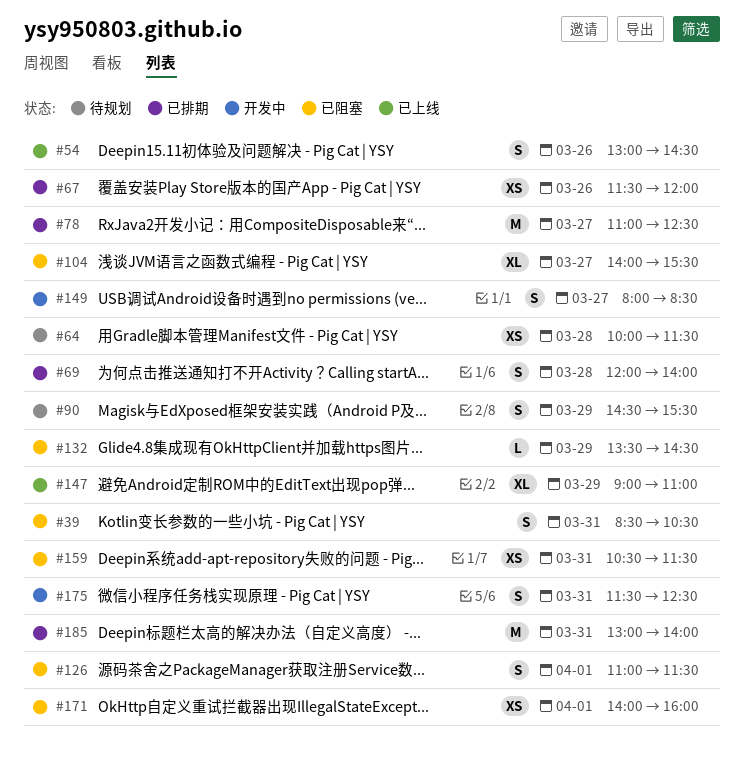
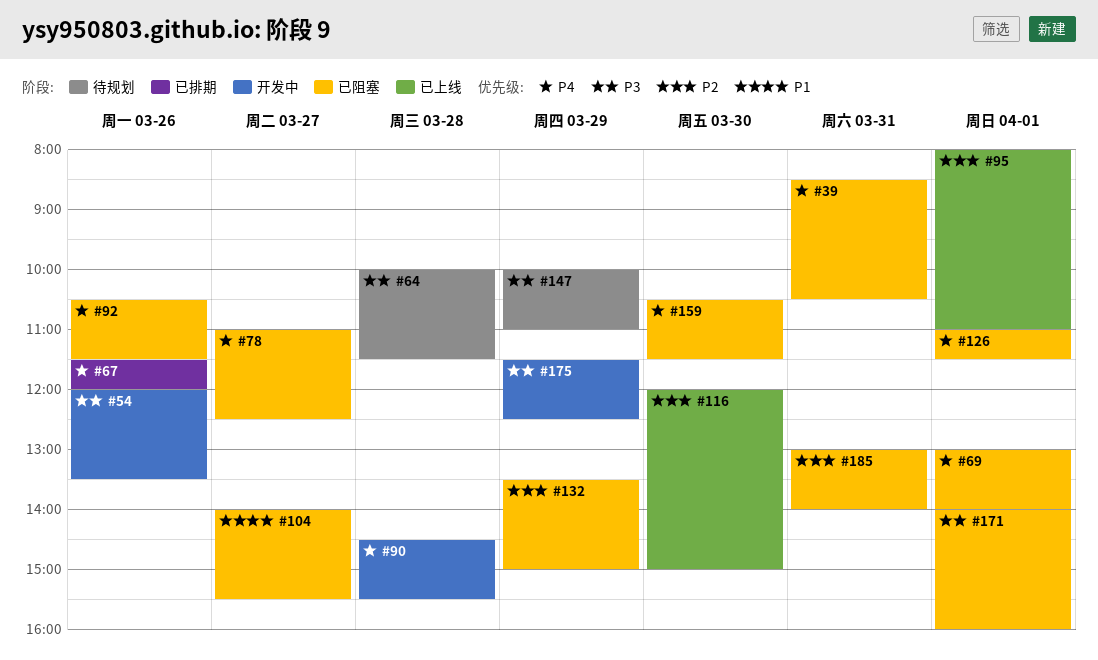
#54, status: 已上线 -> 开发中
#54, begins: 13:00 -> 12:00
#54, ends: 14:30 -> 13:30
#69, status: 已排期 -> 已阻塞
#69, day: Mar 28 -> Apr 1
#69, begins: 12:00 -> 13:00
#78, status: 已排期 -> 已阻塞
#90, status: 待规划 -> 开发中
#90, day: Mar 29 -> Mar 28
#92: none -> present
#95: none -> present
#116: none -> present
#132, ends: 14:30 -> 15:00
#147, status: 已上线 -> 待规划
#147, begins: 09:00 -> 10:00
#149: present -> none
#159, day: Mar 31 -> Mar 30
#175, day: Mar 31 -> Mar 29
#185, status: 已排期 -> 已阻塞

